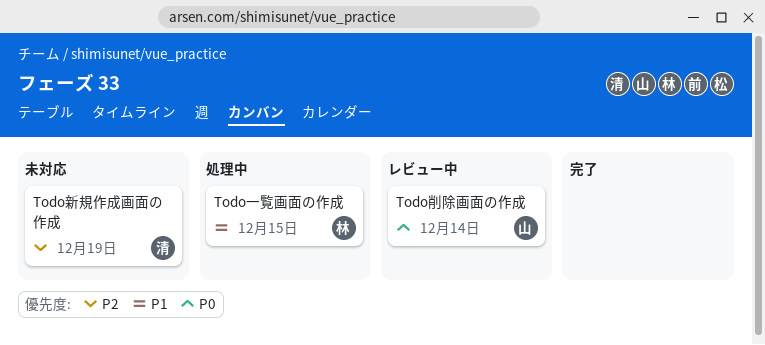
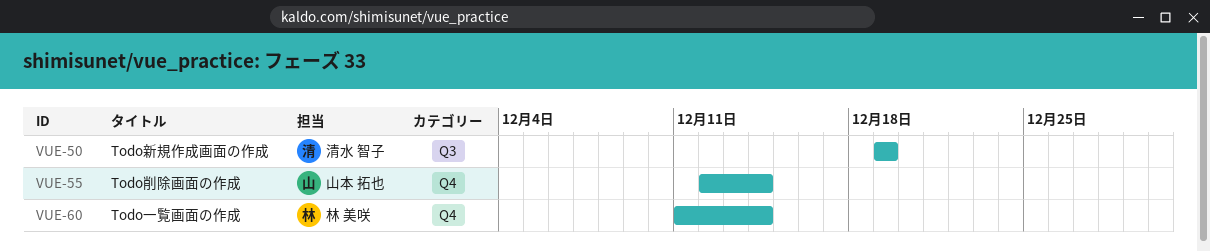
Todo一覧画面の作成, due: Dec 15 -> Dec 14

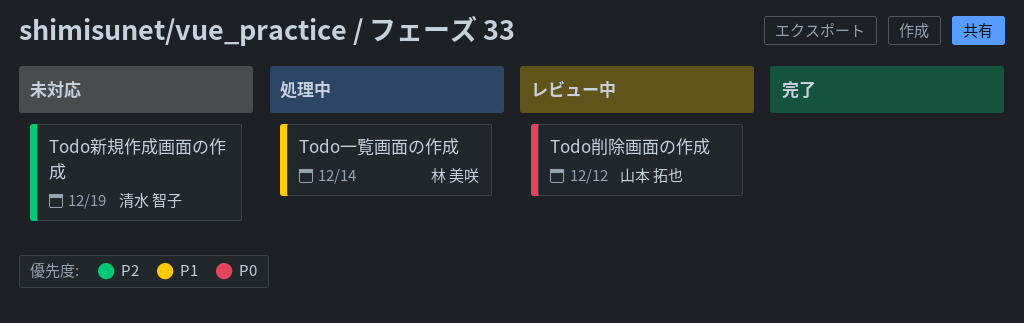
Todo削除画面の作成, due: Dec 14 -> Dec 12

